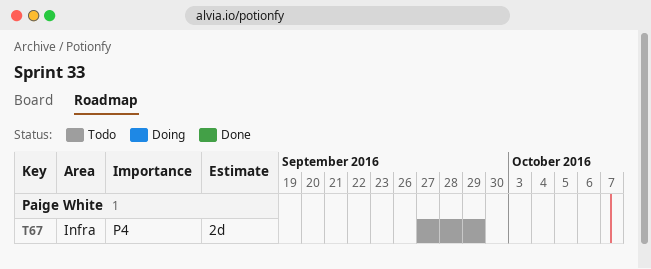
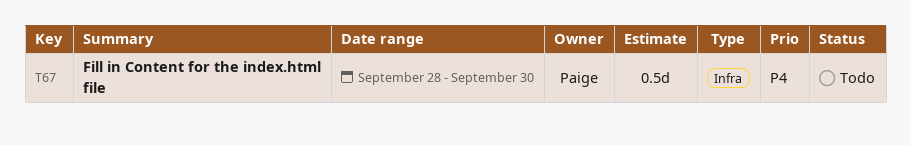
T67, estimate: 2d -> 0.5d
T67, start: Sep 27 -> Sep 28
T67, due: Sep 29 -> Sep 30

